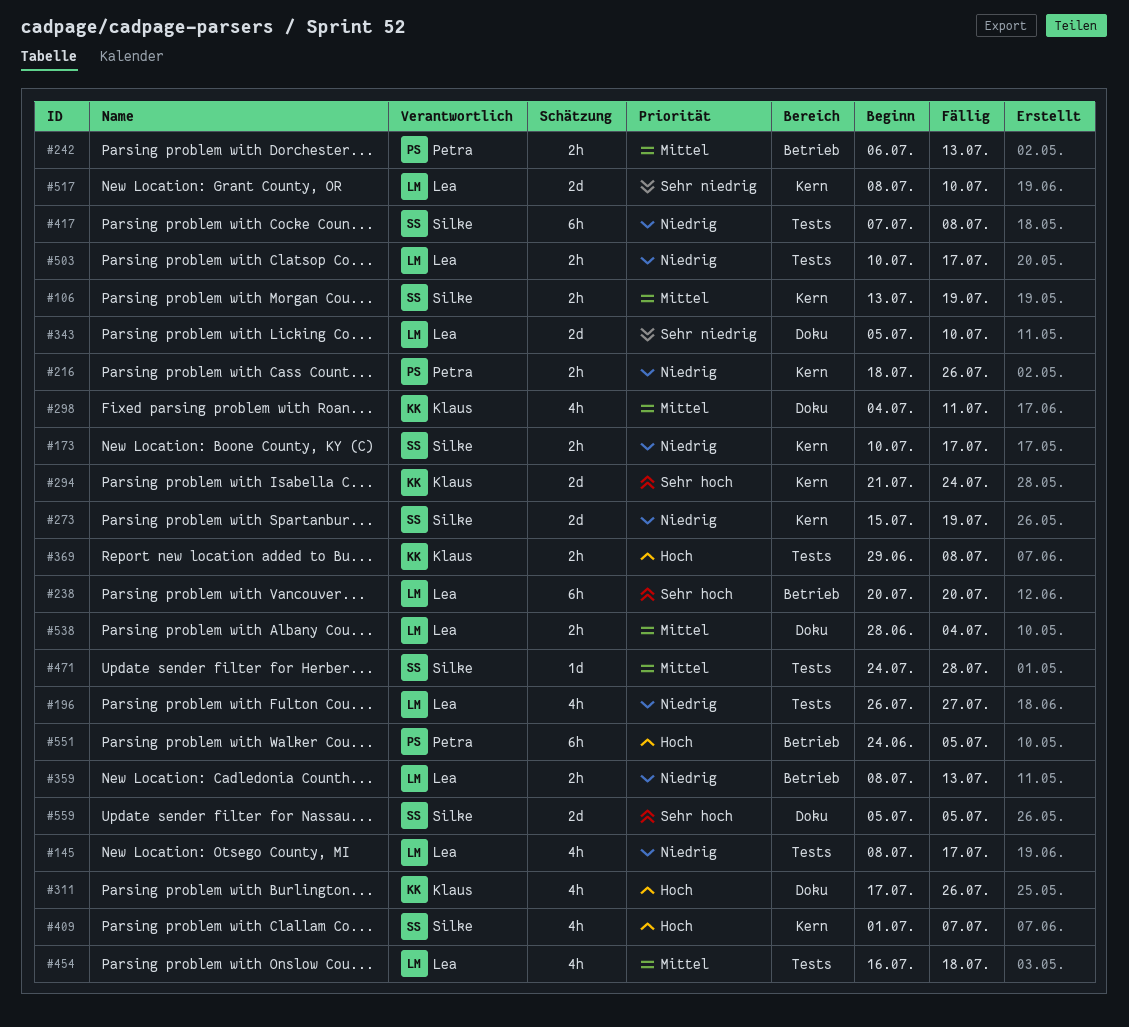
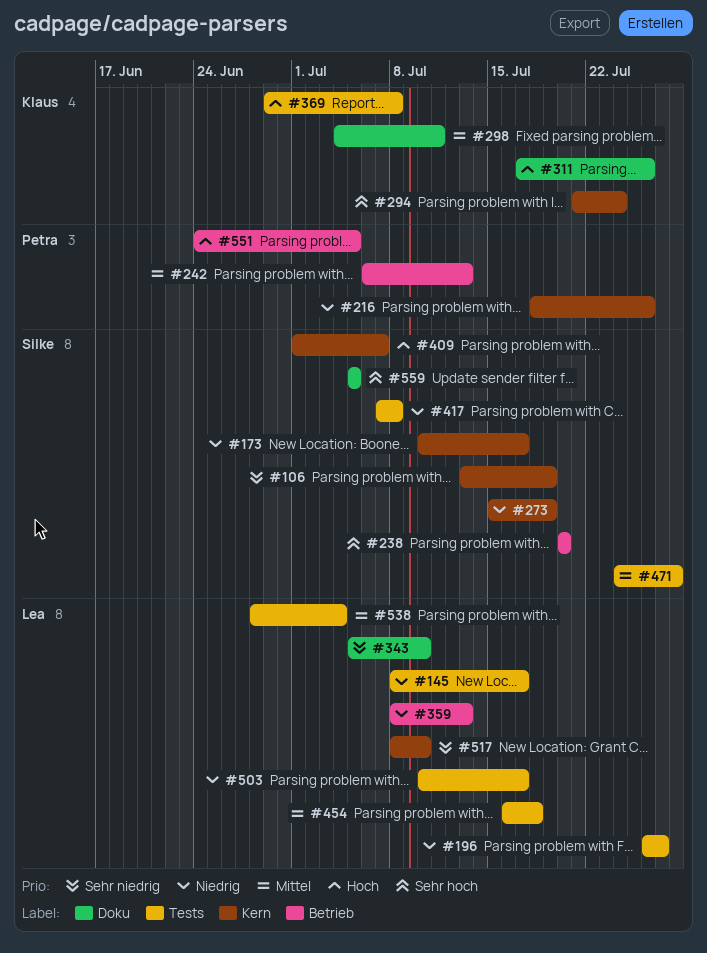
#106, priority: Mittel -> Sehr niedrig
#238, owner: Lea -> Silke
#538, label: Doku -> Tests

